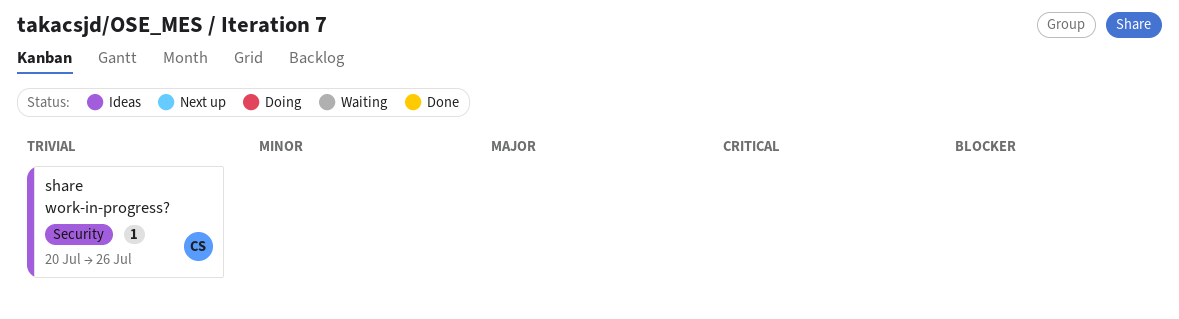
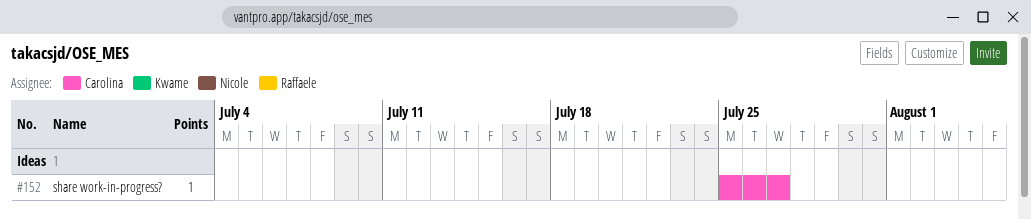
share work-in-progress?, start: Jul 20 -> Jul 25
share work-in-progress?, due: Jul 26 -> Jul 27

